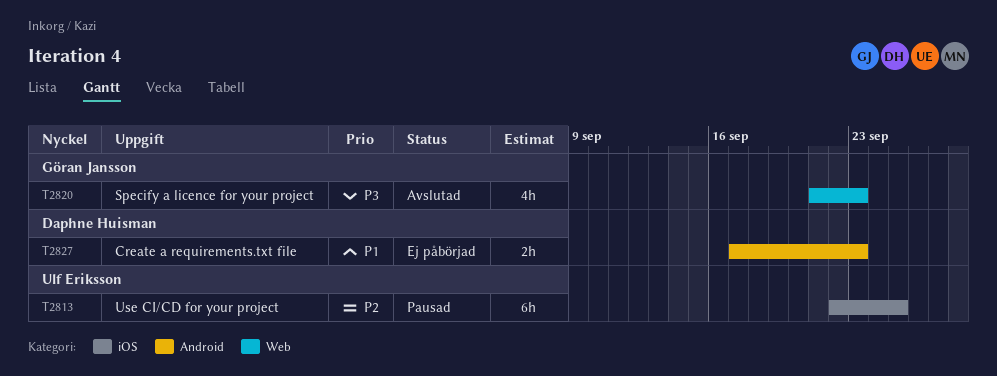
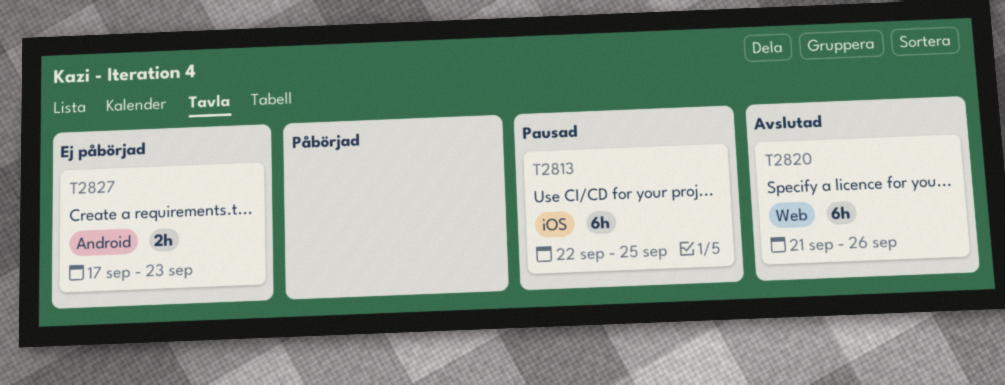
T2820, estimate: 4h -> 6h
T2820, due: Sep 23 -> Sep 26

